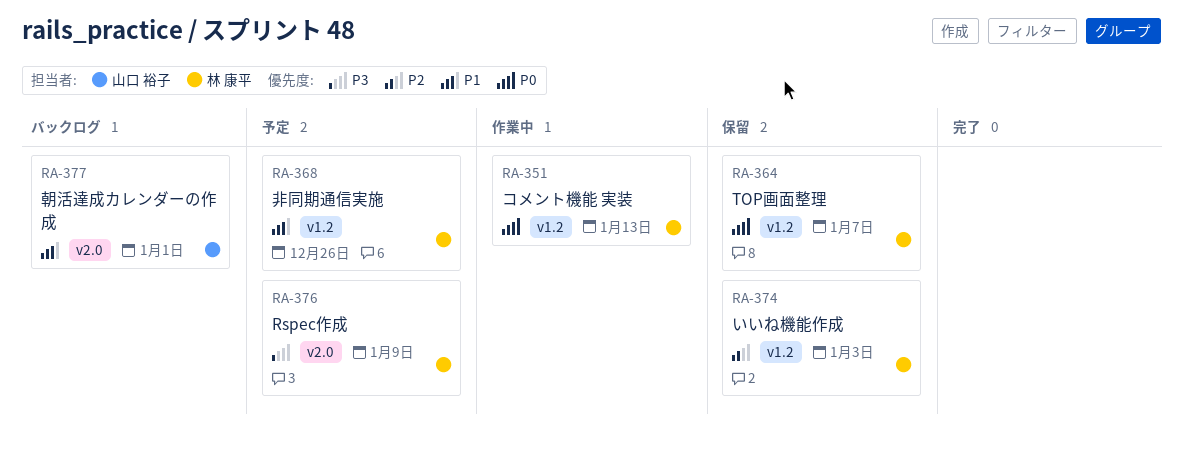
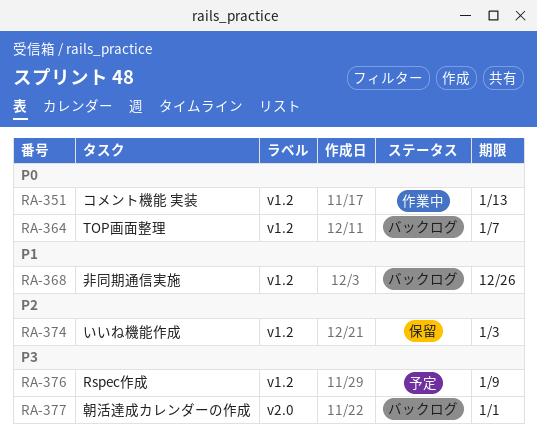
RA-364, status: 保留 -> バックログ
RA-368, status: 予定 -> バックログ
RA-376, label: v2.0 -> v1.2
RA-377, priority: P1 -> P3

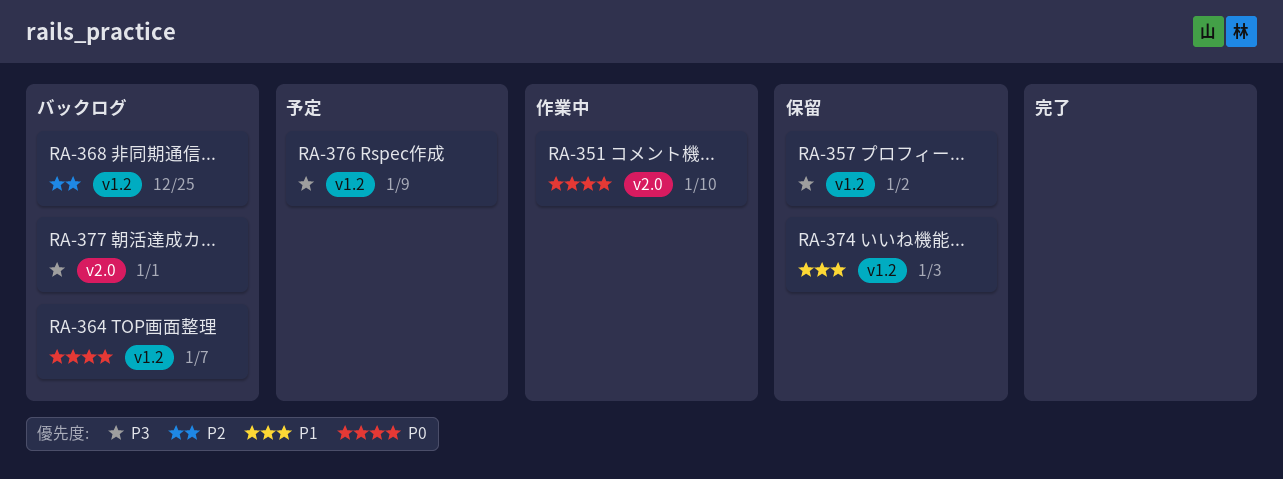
RA-351, label: v1.2 -> v2.0
RA-351, due: Jan 13 -> Jan 10
RA-357: none -> present
RA-368, priority: P1 -> P2
RA-368, due: Dec 26 -> Dec 25
RA-374, priority: P2 -> P1

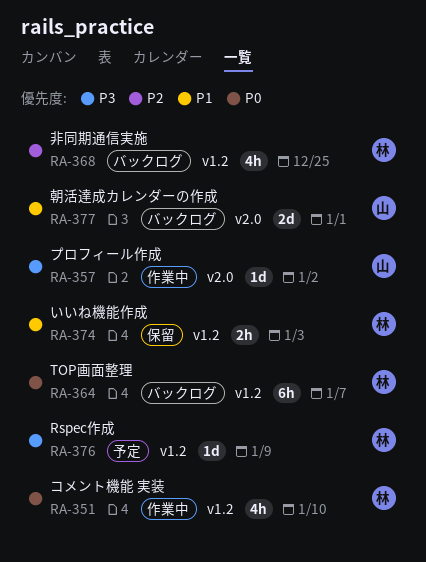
RA-351, label: v2.0 -> v1.2
RA-357, status: 保留 -> 作業中
RA-357, label: v1.2 -> v2.0
RA-377, priority: P3 -> P1

